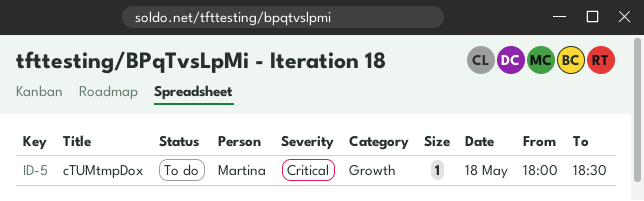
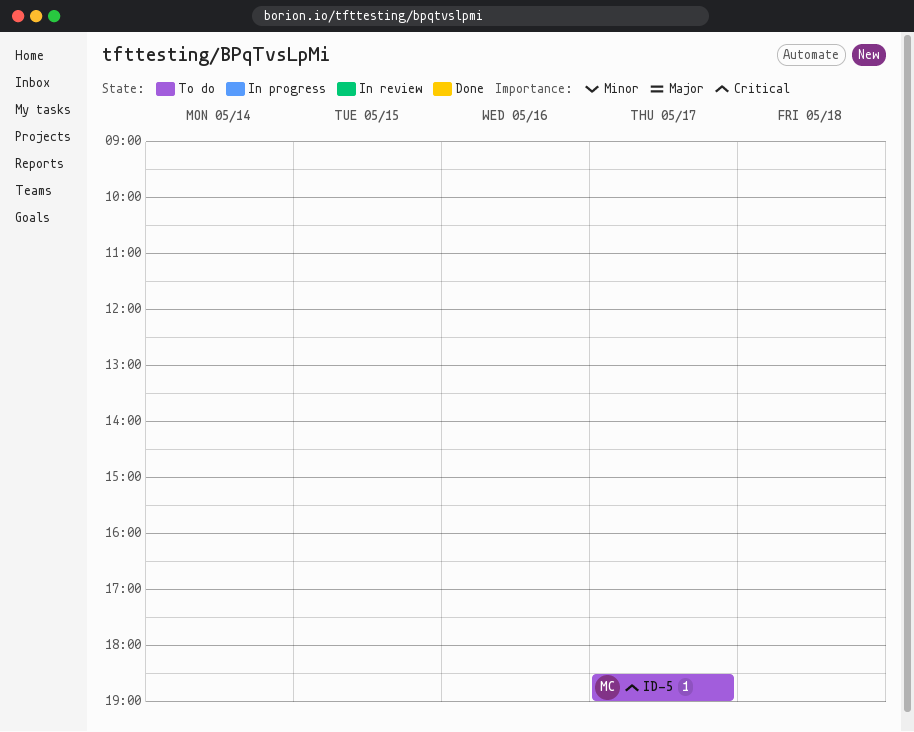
ID-5, day: May 18 -> May 17
ID-5, begins: 18:00 -> 18:30
ID-5, ends: 18:30 -> 19:00

